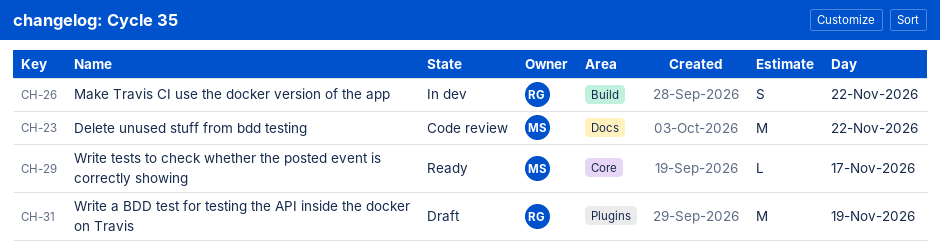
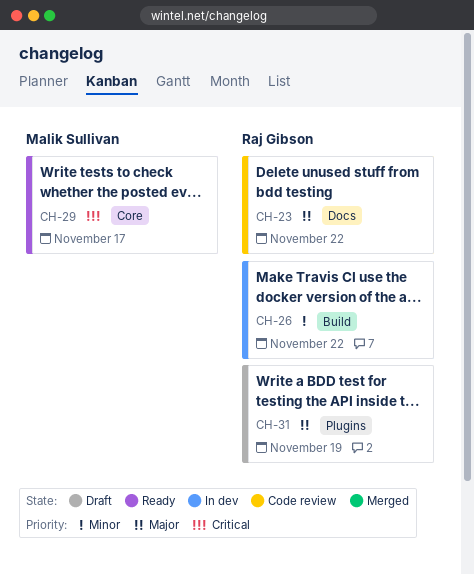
CH-23, owner: Malik Sullivan -> Raj Gibson

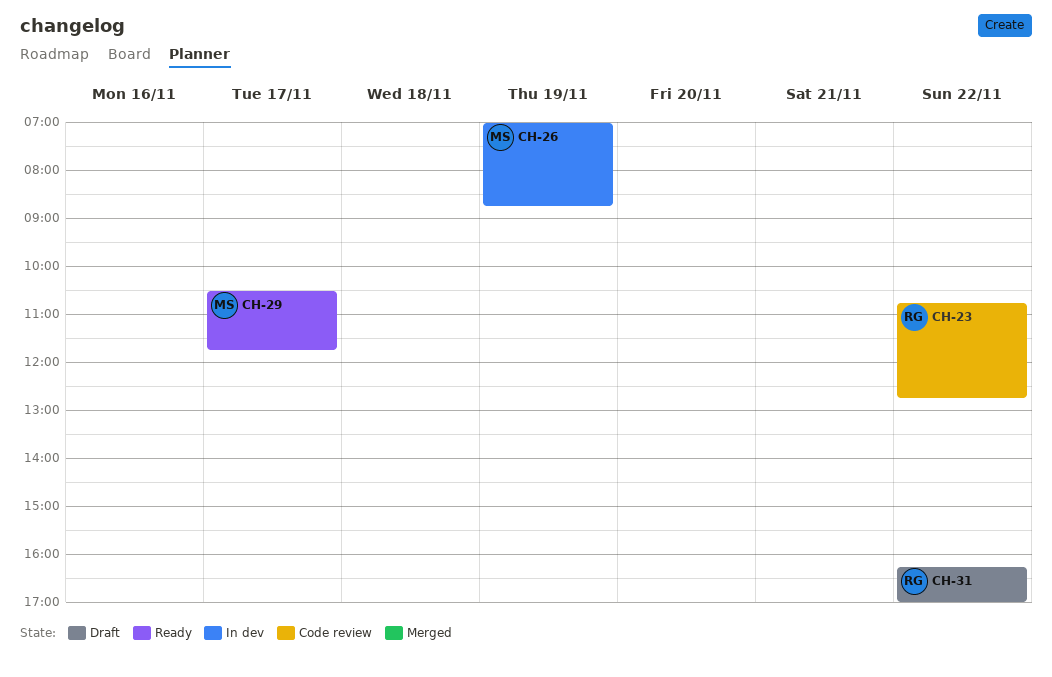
CH-26, owner: Raj Gibson -> Malik Sullivan
CH-26, day: Nov 22 -> Nov 19
CH-31, day: Nov 19 -> Nov 22

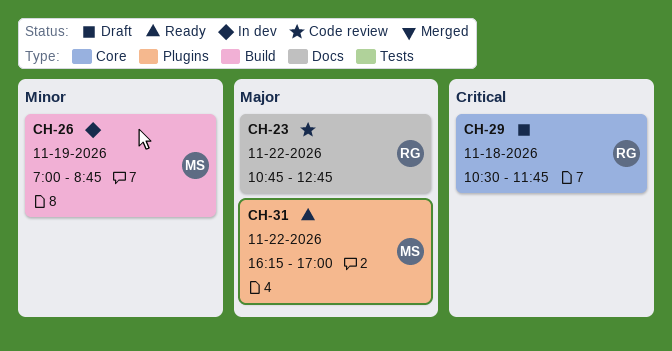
CH-29, status: Ready -> Draft
CH-29, owner: MS -> RG
CH-29, day: Nov 17 -> Nov 18
CH-31, status: Draft -> Ready
CH-31, owner: RG -> MS

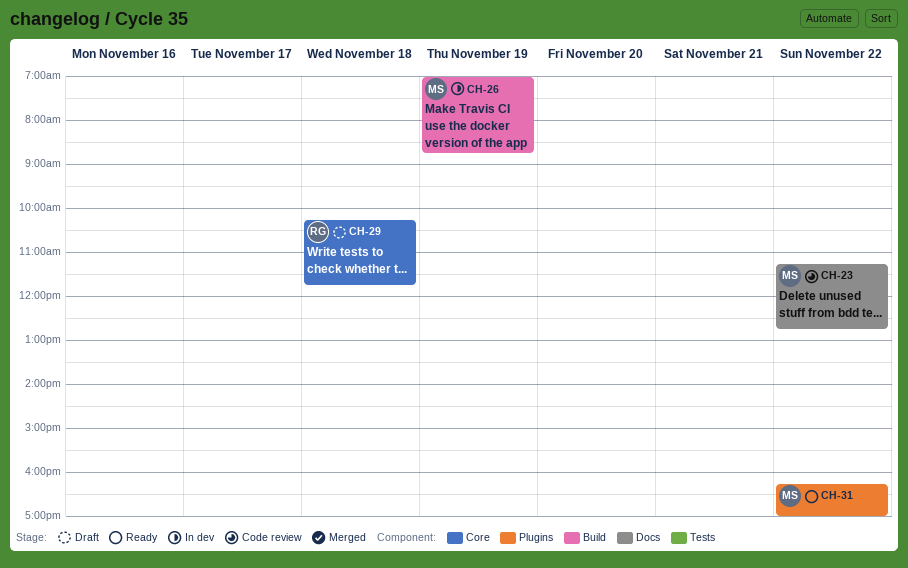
CH-23, owner: RG -> MS
CH-23, begins: 10:45 -> 11:15
CH-29, begins: 10:30 -> 10:15

